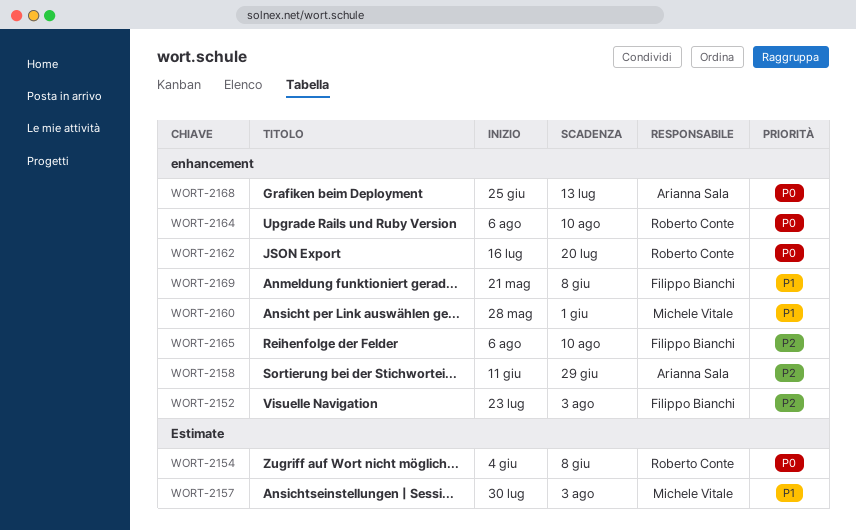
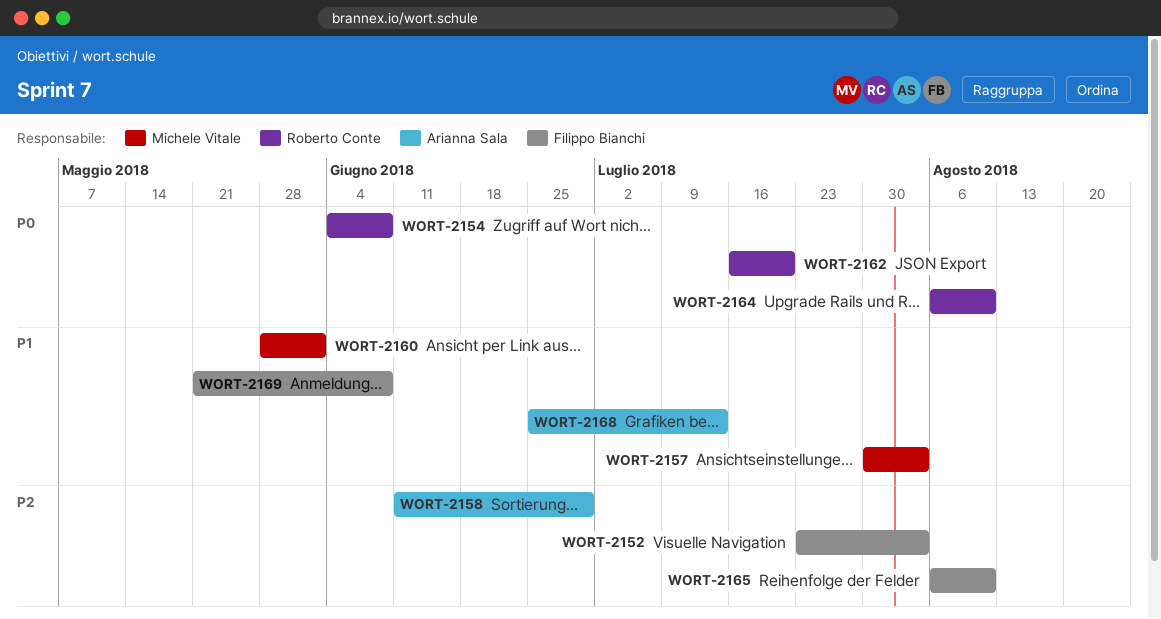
WORT-2168, priority: P0 -> P1

